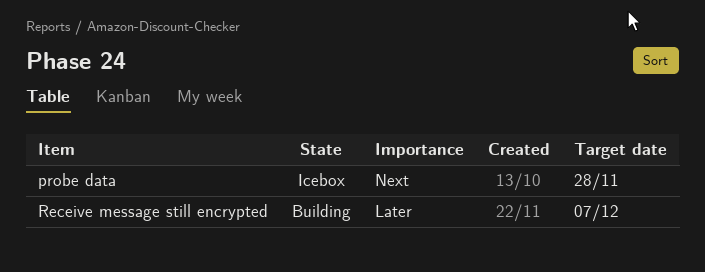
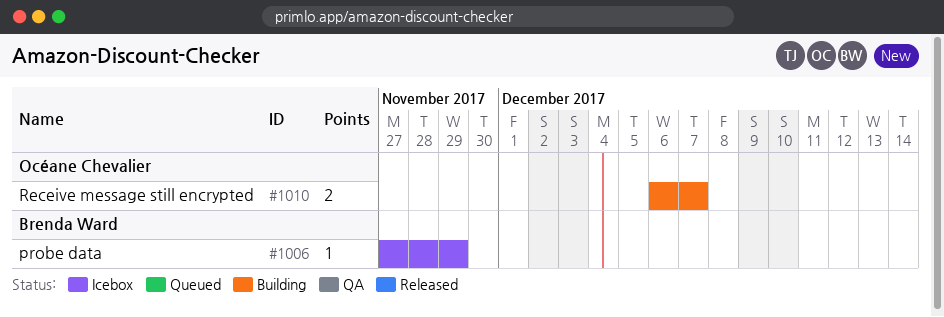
probe data, due: Nov 28 -> Nov 29

